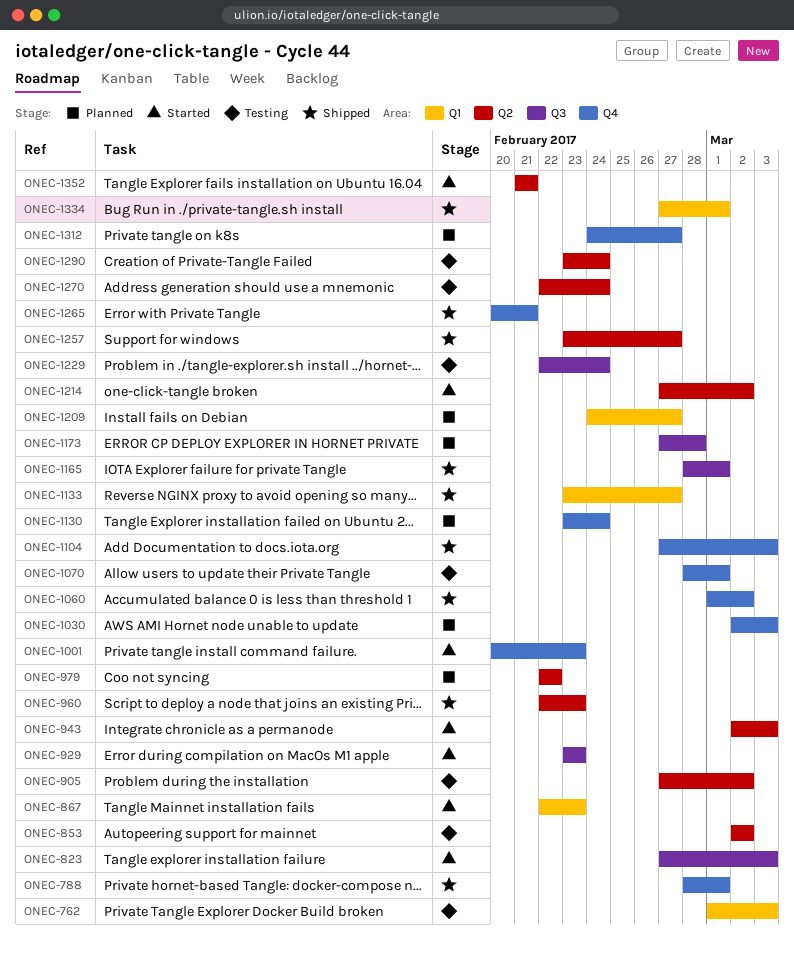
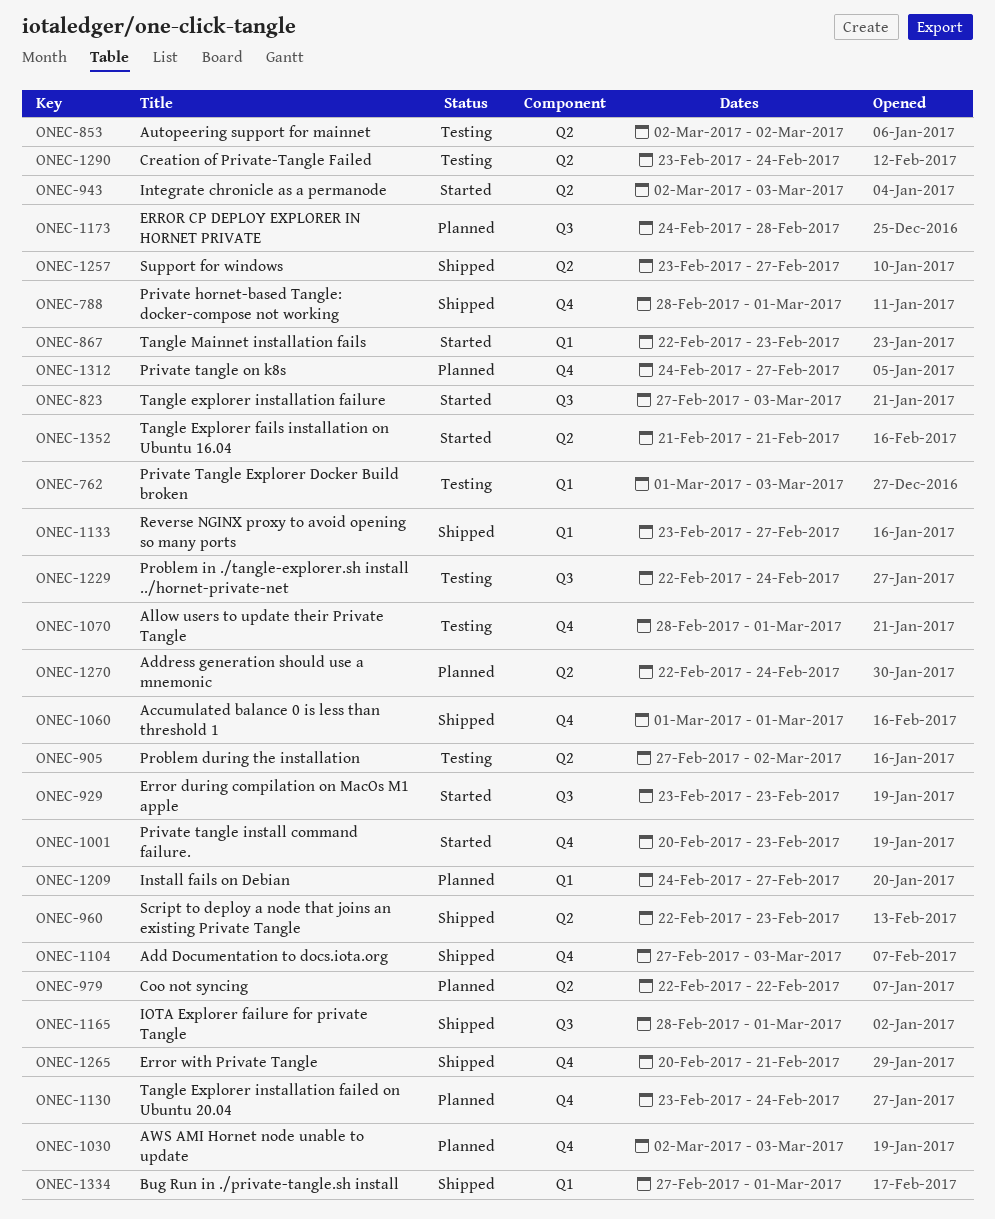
ONEC-1060, due: Mar 2 -> Mar 1
ONEC-1173, start: Feb 27 -> Feb 24
ONEC-1214: present -> none
ONEC-1270, status: Testing -> Planned

